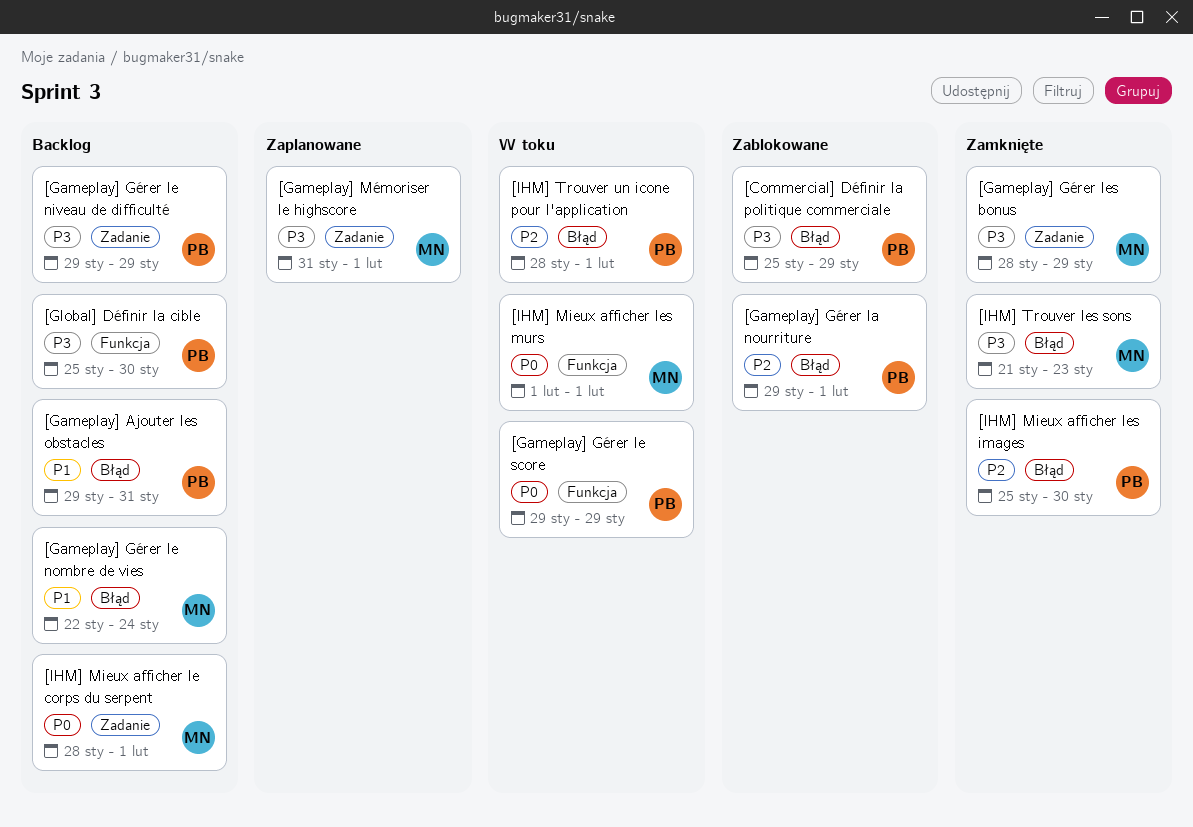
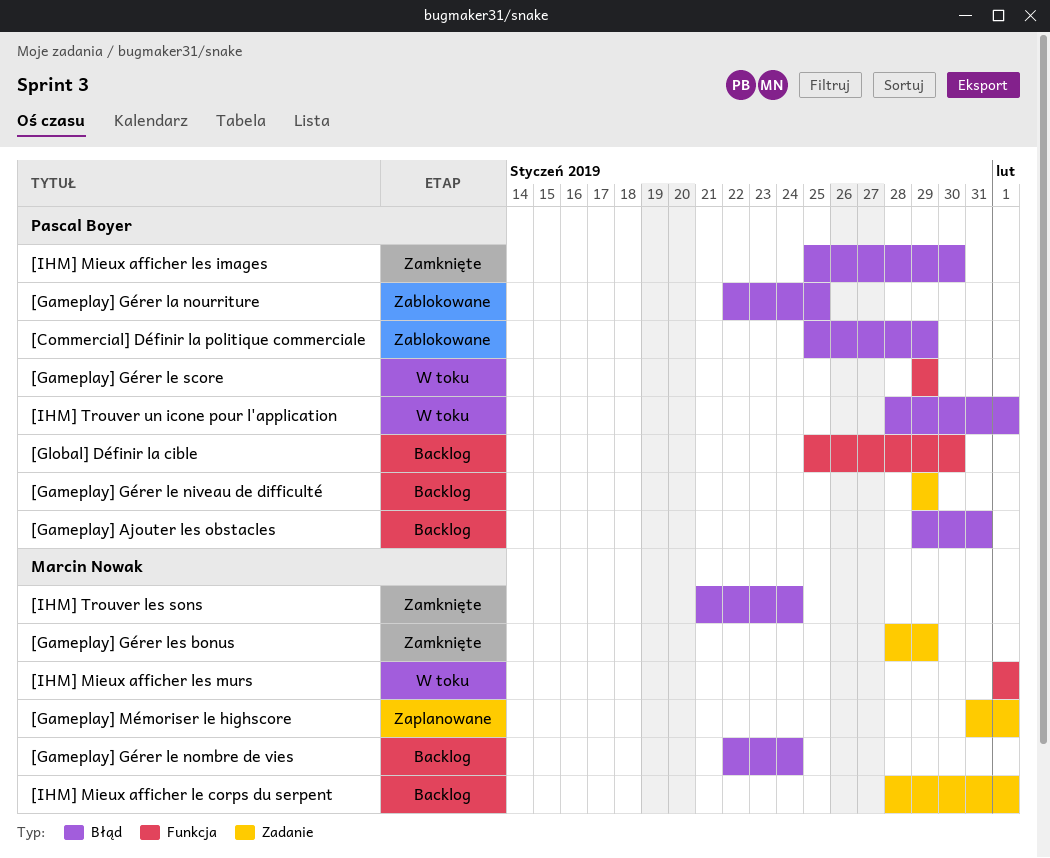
[Gameplay] Gérer la nourriture, start: Jan 29 -> Jan 22
[Gameplay] Gérer la nourriture, due: Feb 1 -> Jan 25
[IHM] Trouver les sons, due: Jan 23 -> Jan 24

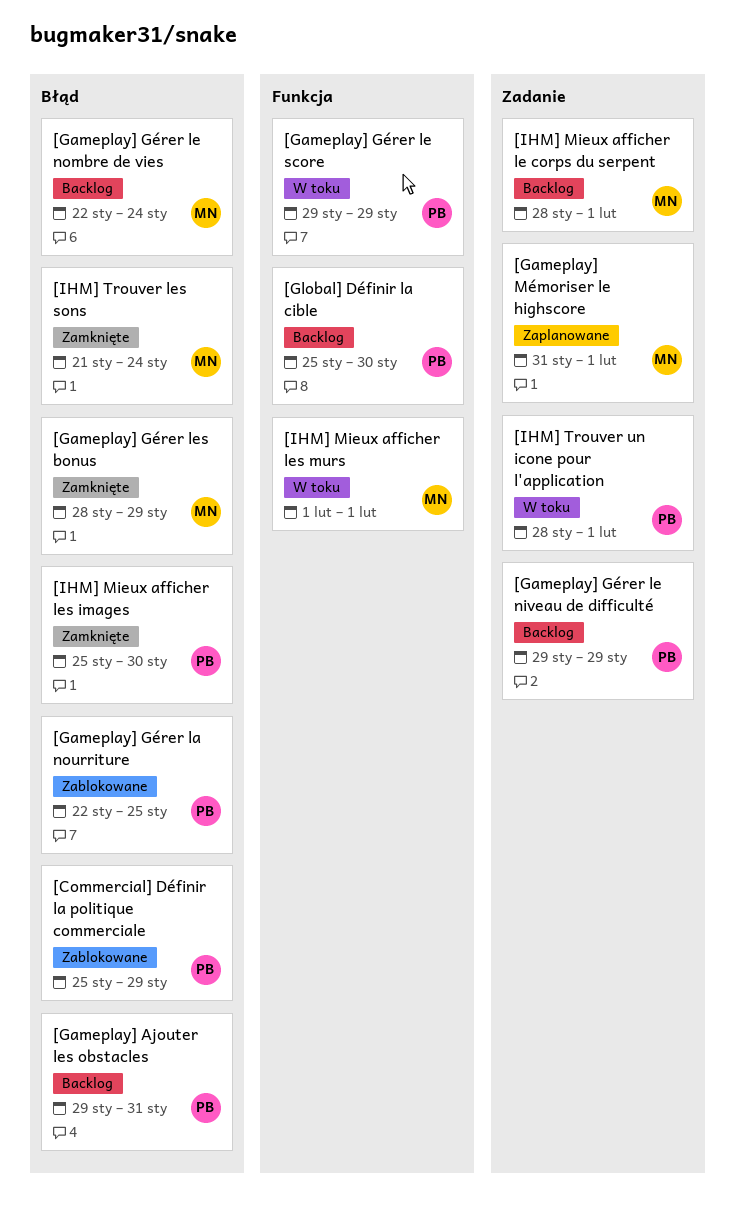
[Gameplay] Gérer les bonus, label: Zadanie -> Błąd
[IHM] Trouver un icone pour l'application, label: Błąd -> Zadanie

